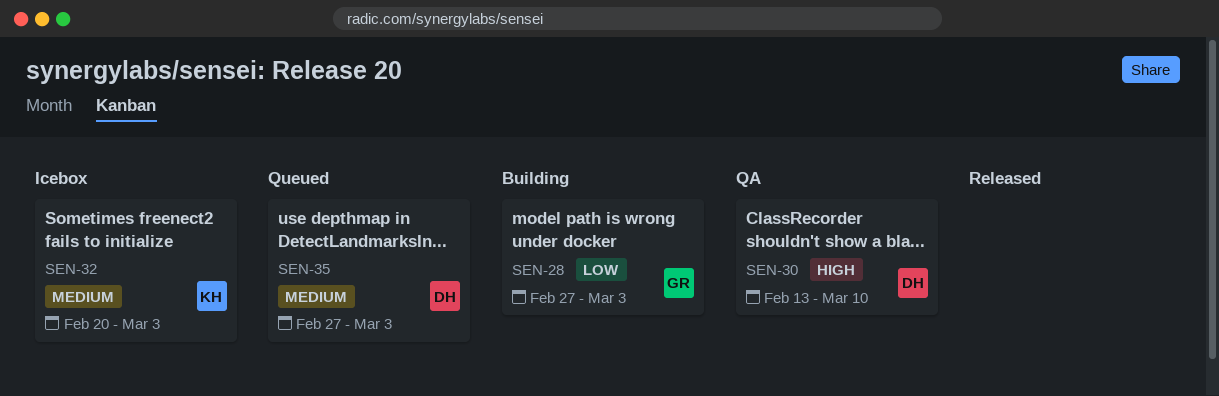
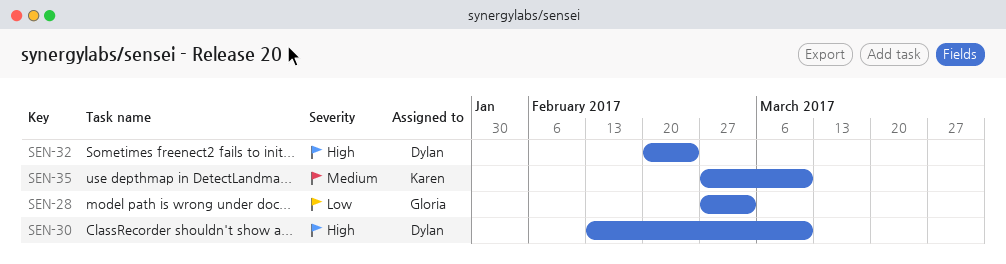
SEN-32, owner: Karen -> Dylan
SEN-32, priority: Medium -> High
SEN-32, due: Mar 3 -> Feb 24
SEN-35, owner: Dylan -> Karen
SEN-35, due: Mar 3 -> Mar 10

